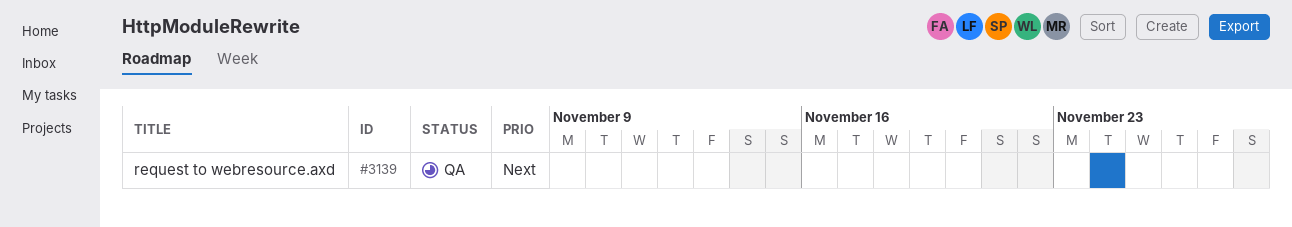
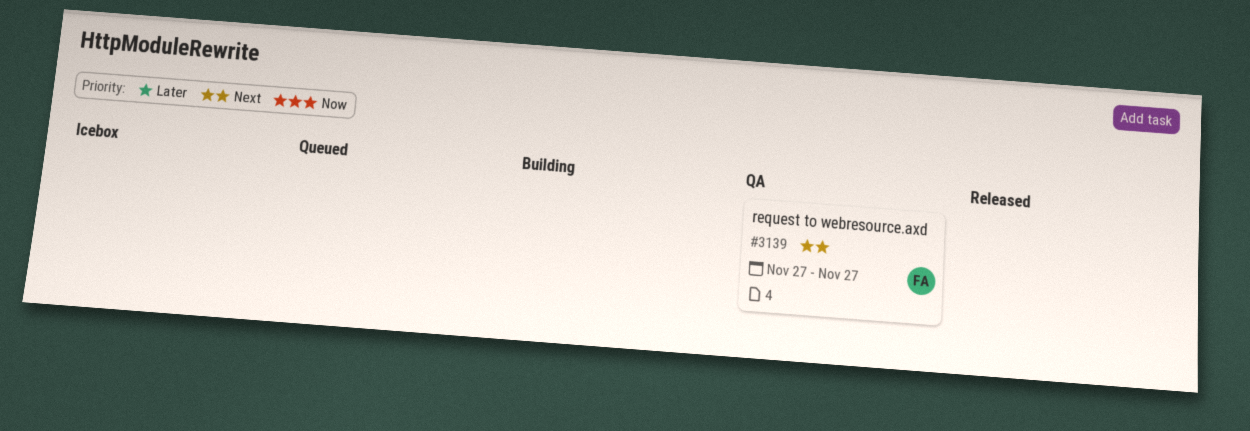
#3139, start: Nov 24 -> Nov 27
#3139, due: Nov 24 -> Nov 27

